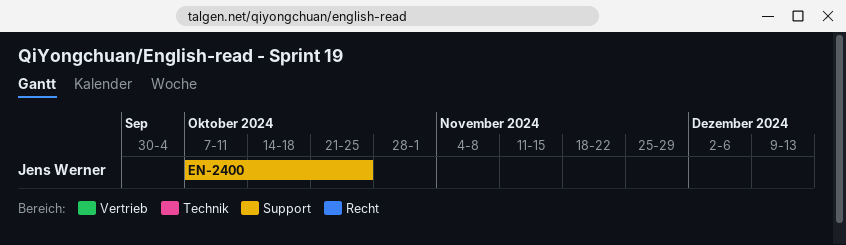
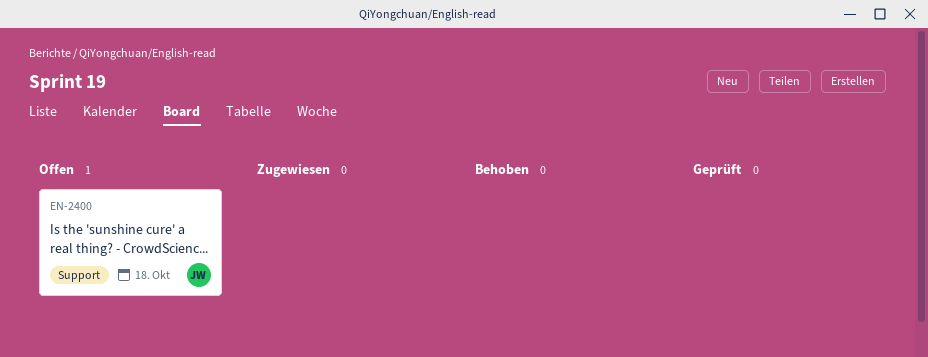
EN-2400, due: Oct 25 -> Oct 18

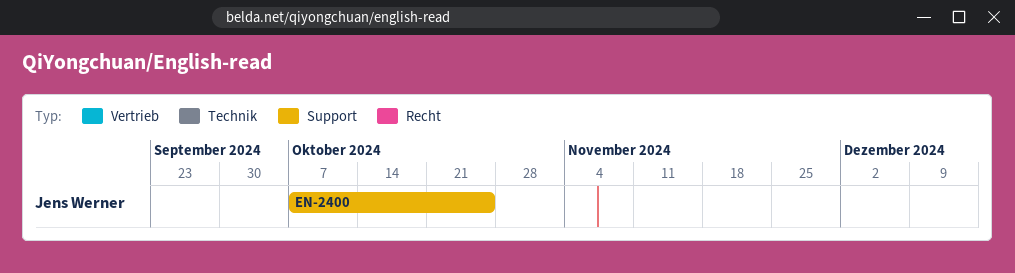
EN-2400, due: Oct 18 -> Oct 25

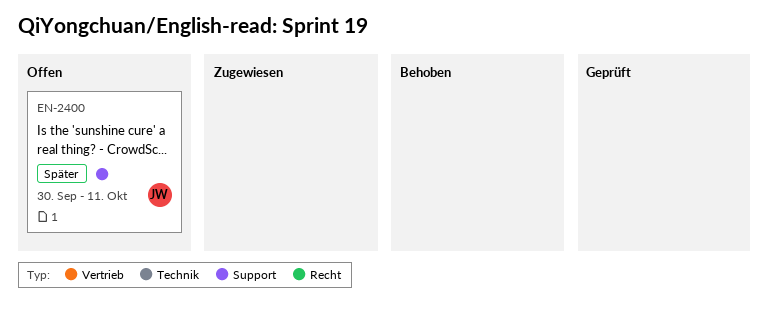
EN-2400, start: Oct 7 -> Sep 30
EN-2400, due: Oct 25 -> Oct 11

